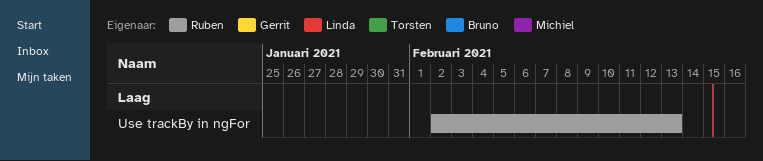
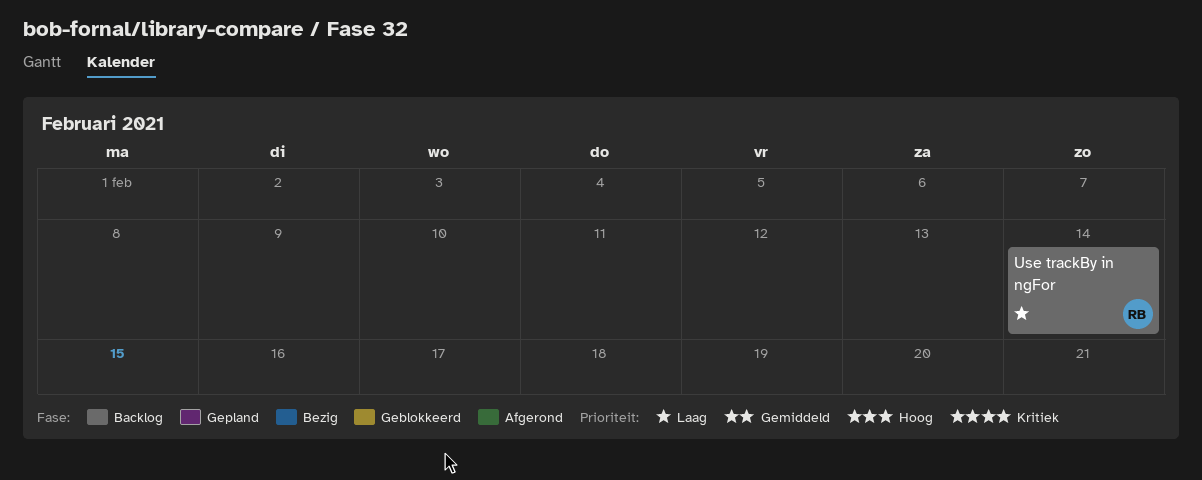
Use trackBy in ngFor, due: Feb 13 -> Feb 14

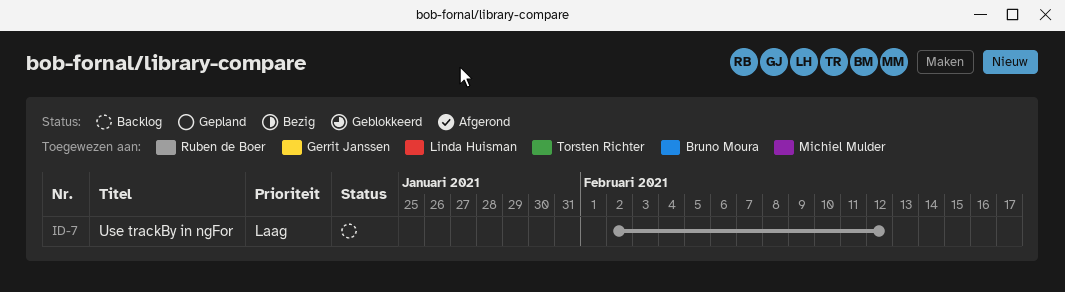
Use trackBy in ngFor, due: Feb 14 -> Feb 12

